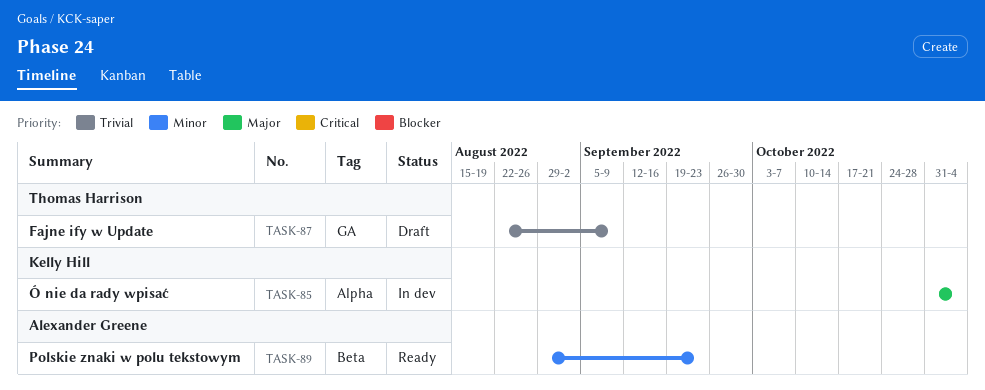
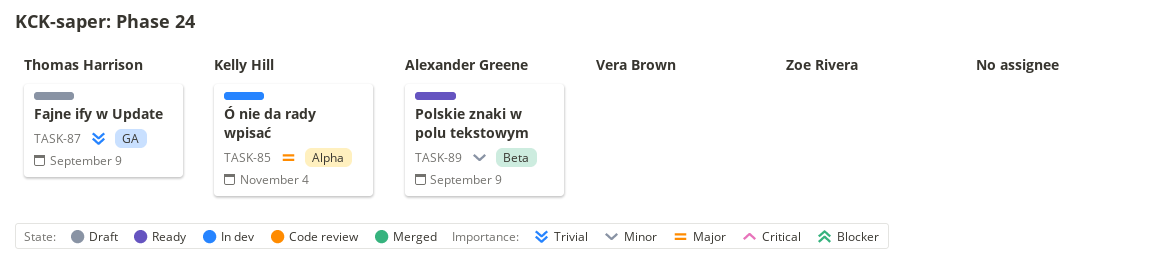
TASK-89, due: Sep 23 -> Sep 9

